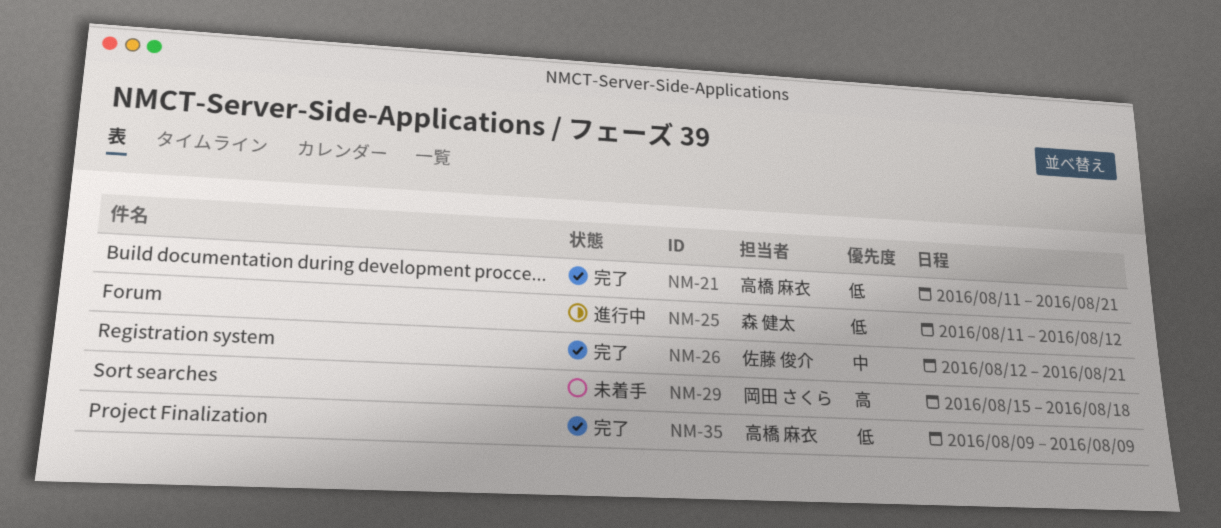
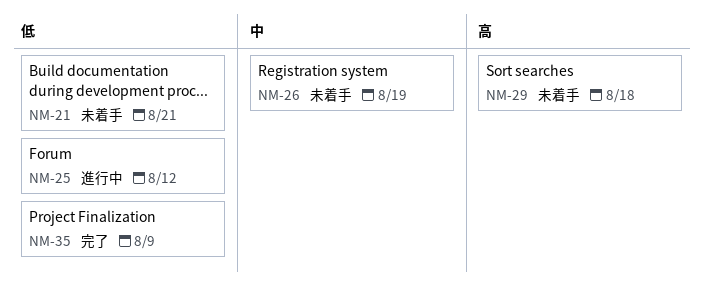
NM-21, status: 完了 -> 未着手
NM-26, status: 完了 -> 未着手
NM-26, due: Aug 21 -> Aug 19

